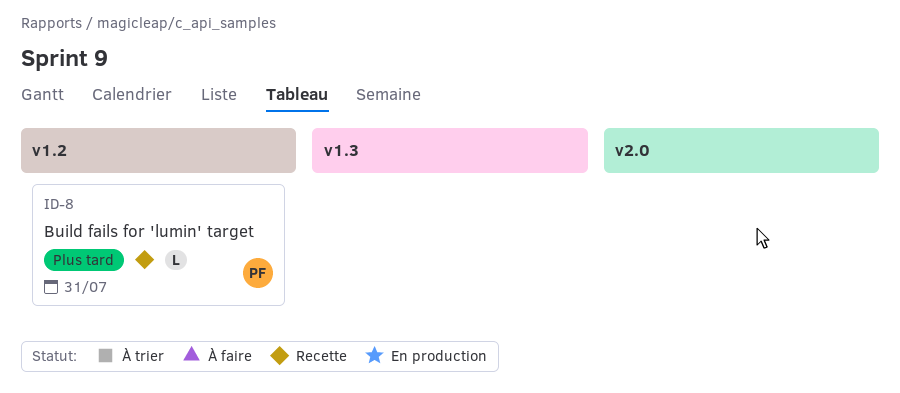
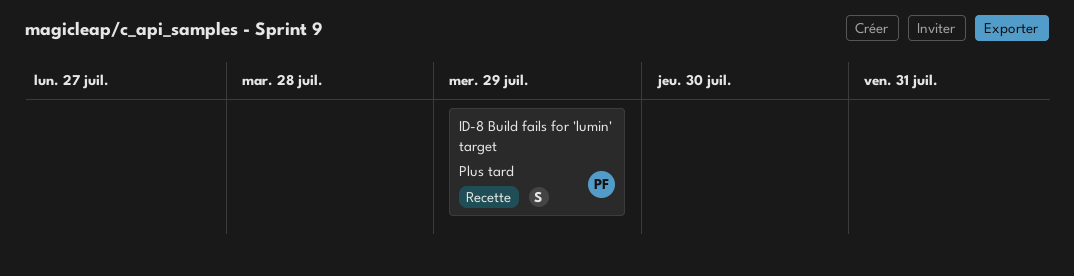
ID-8, estimate: L -> S
ID-8, due: Jul 31 -> Jul 29

